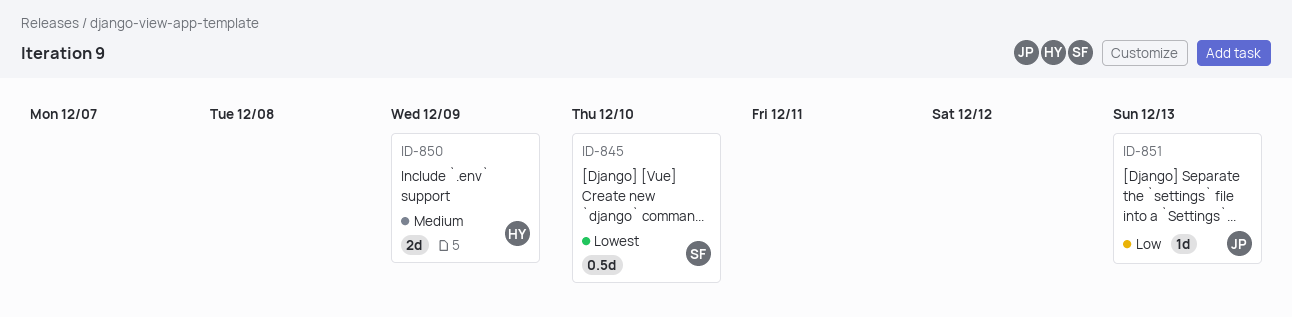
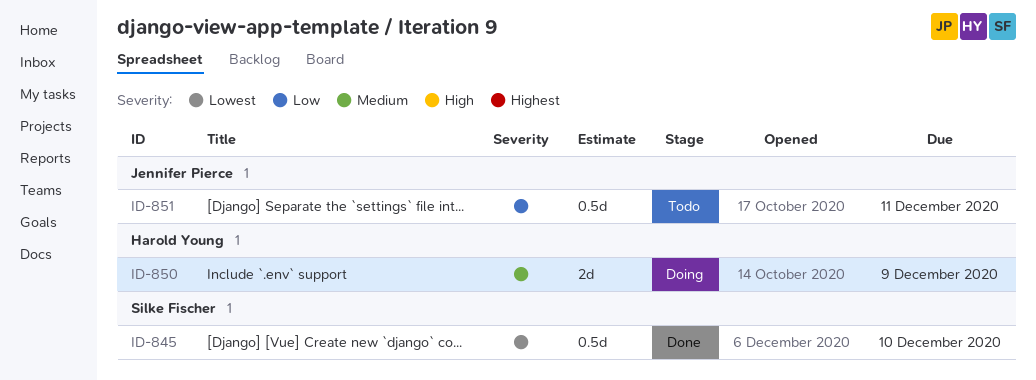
ID-851, estimate: 1d -> 0.5d
ID-851, due: Dec 13 -> Dec 11

